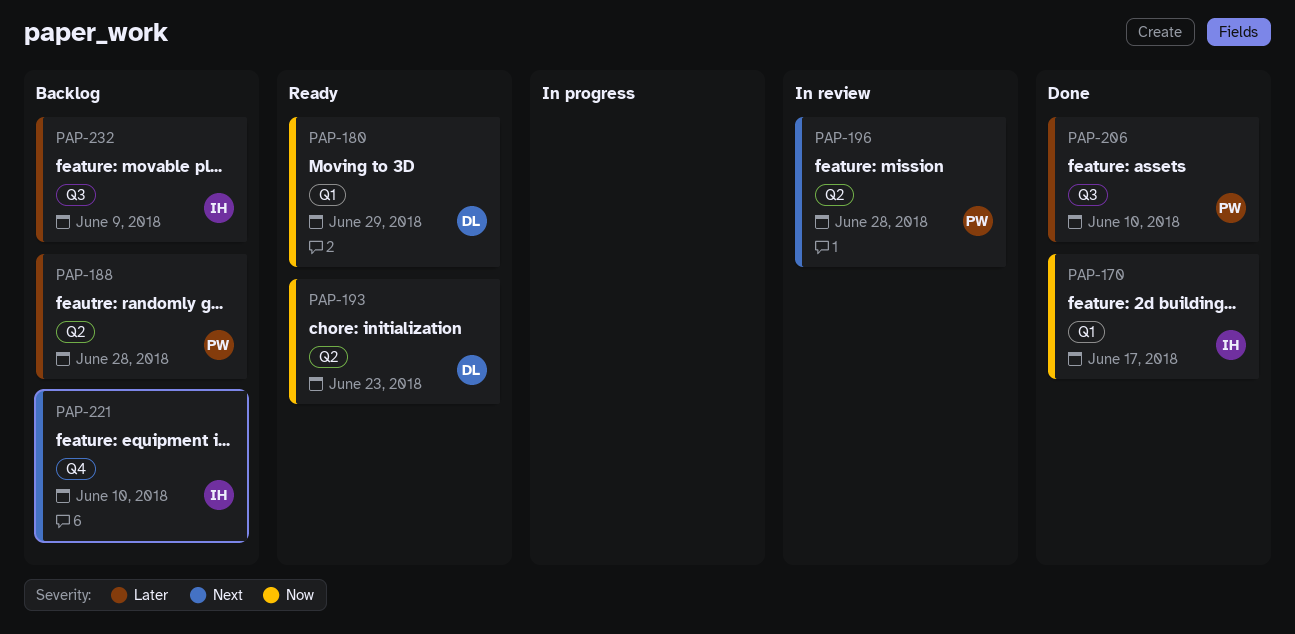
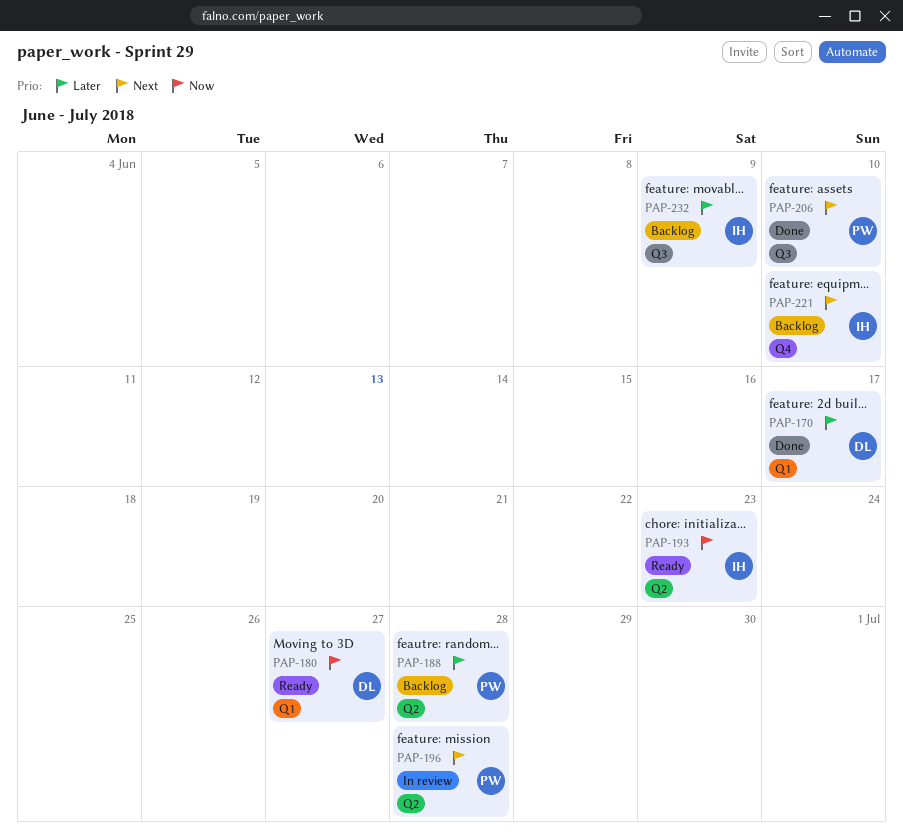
PAP-170, owner: IH -> DL
PAP-170, priority: Now -> Later
PAP-180, due: Jun 29 -> Jun 27
PAP-193, owner: DL -> IH
PAP-206, priority: Later -> Next

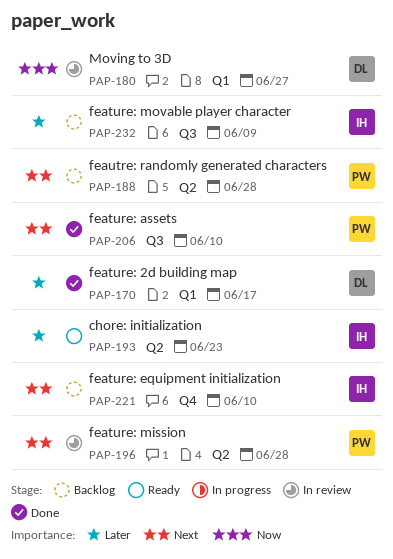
PAP-180, status: Ready -> In review
PAP-188, priority: Later -> Next
PAP-193, priority: Now -> Later

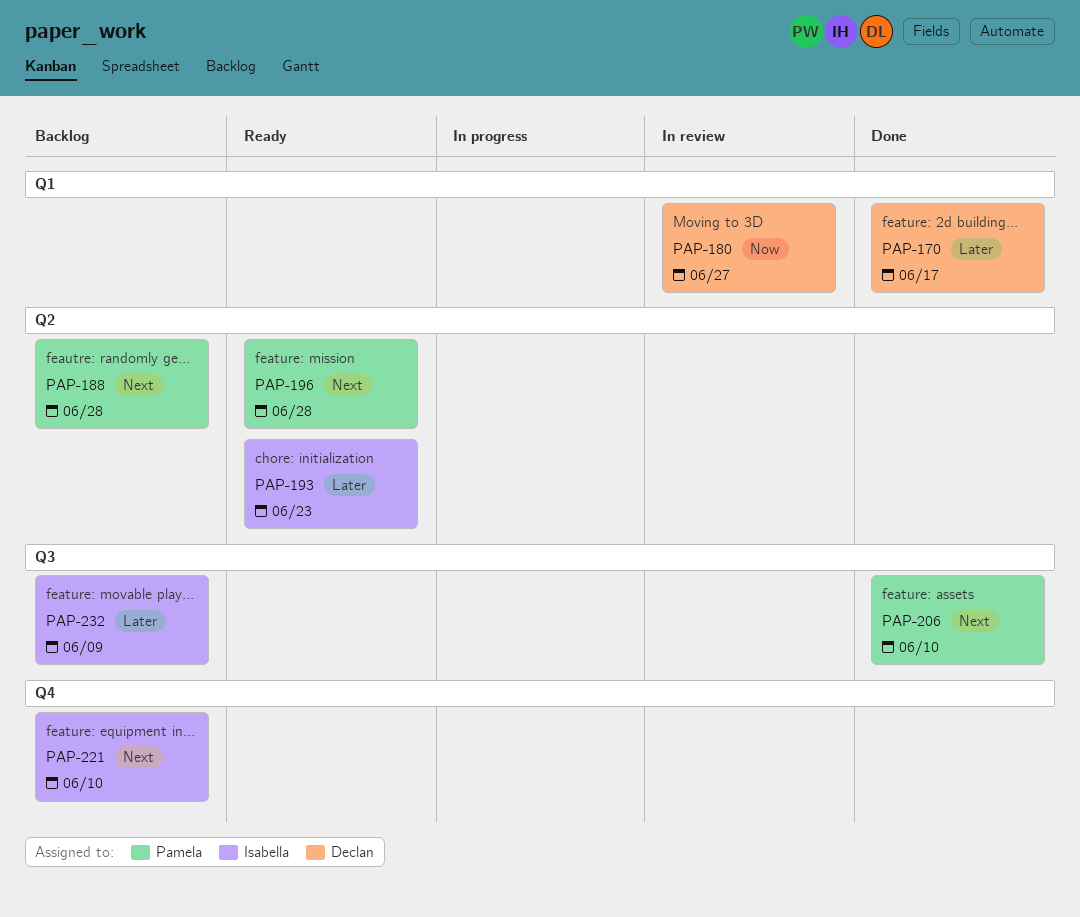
PAP-196, status: In review -> Ready

